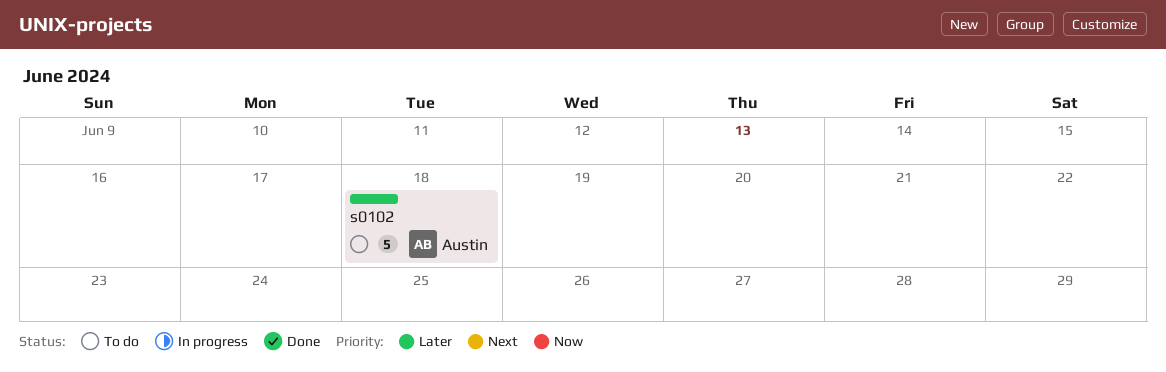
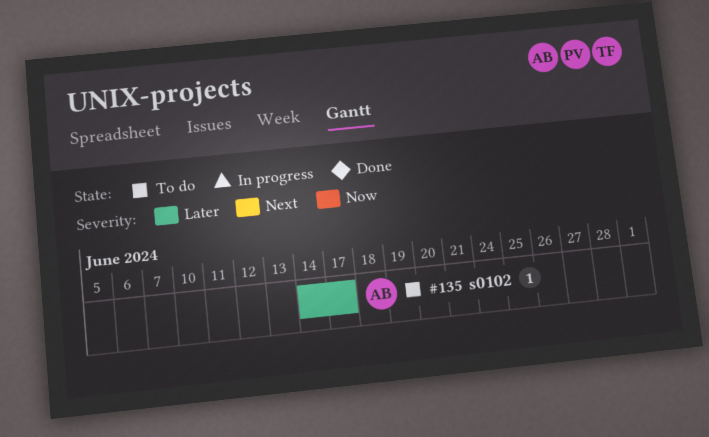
s0102, estimate: 5 -> 1
s0102, due: Jun 18 -> Jun 17

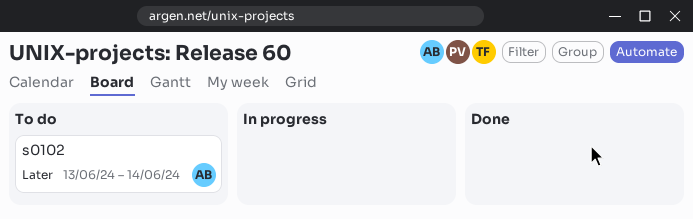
s0102, start: Jun 14 -> Jun 13
s0102, due: Jun 17 -> Jun 14

